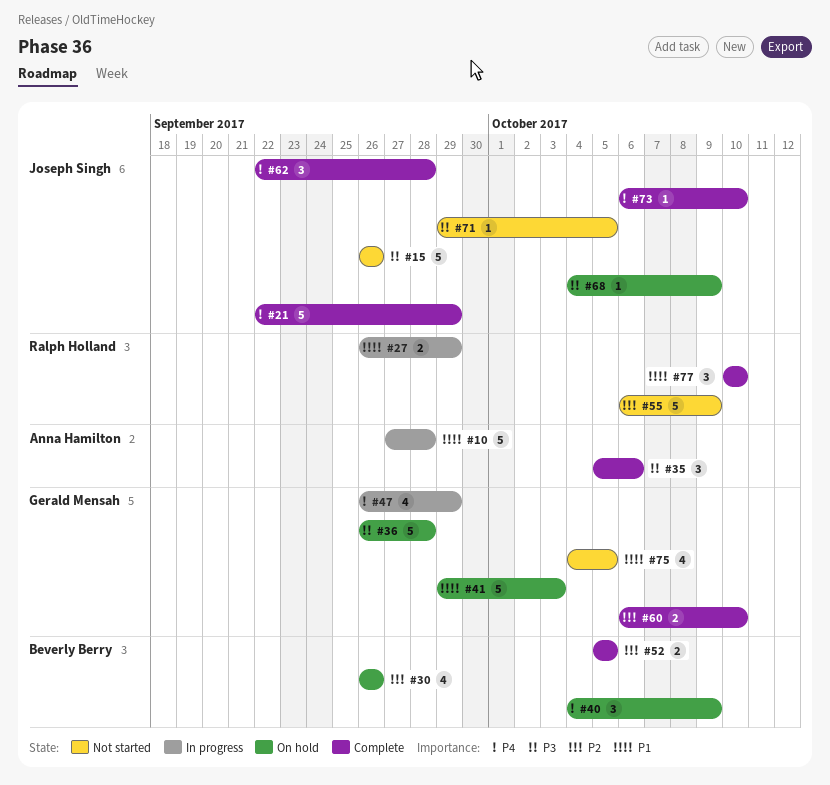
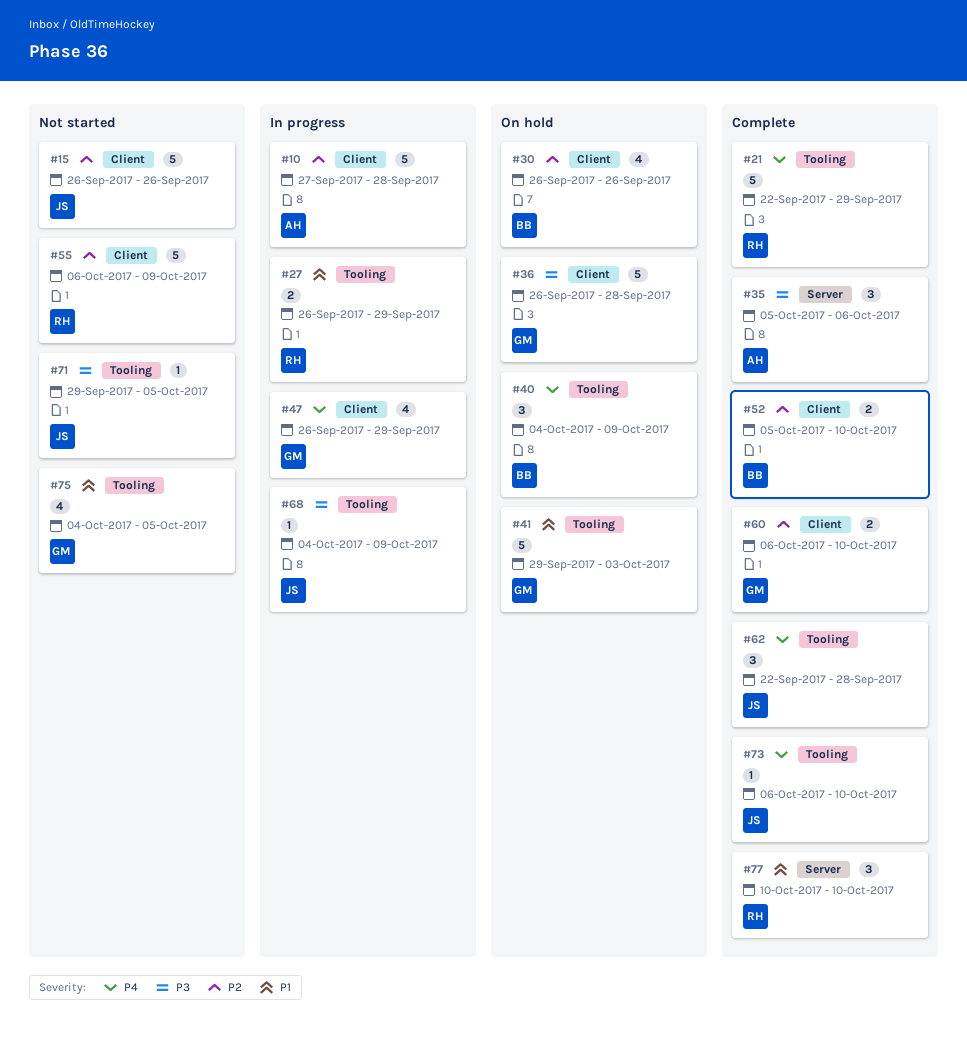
#10, priority: P1 -> P2
#15, priority: P3 -> P2
#21, owner: Joseph Singh -> Ralph Holland
#52, due: Oct 5 -> Oct 10
#68, status: On hold -> In progress

